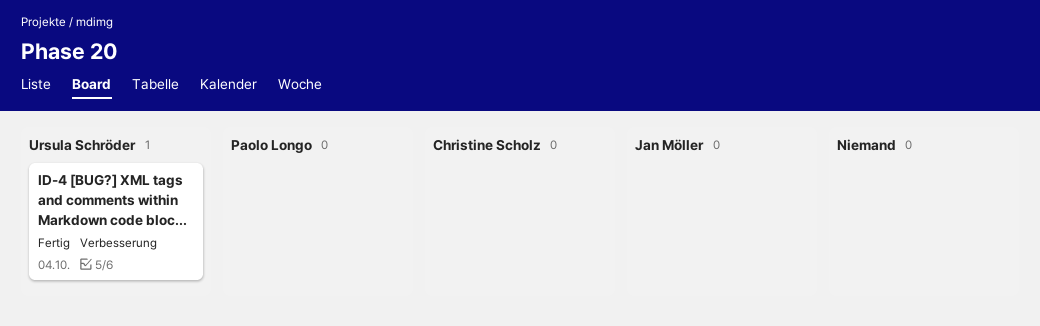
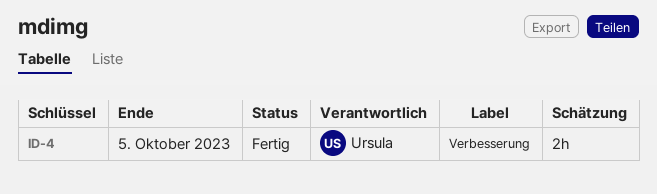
ID-4, due: Oct 4 -> Oct 5

